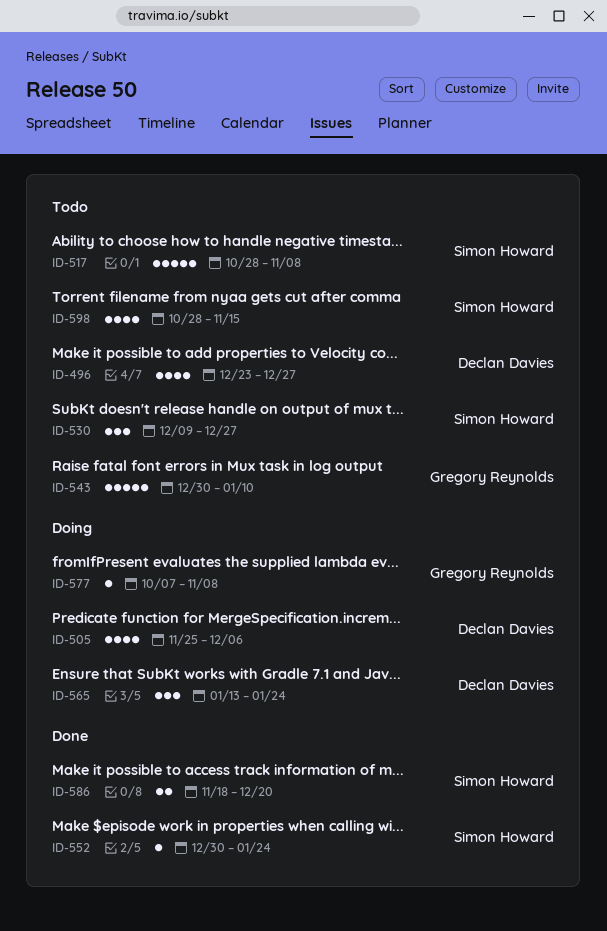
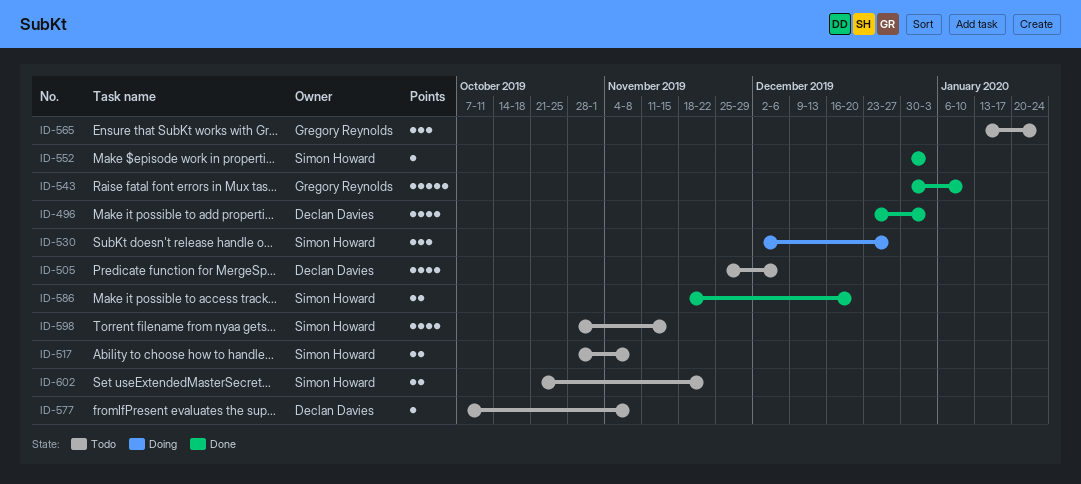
ID-496, status: Todo -> Done
ID-496, due: Dec 27 -> Jan 3
ID-505, status: Doing -> Todo
ID-517, estimate: 5 -> 2
ID-530, status: Todo -> Doing
ID-530, start: Dec 9 -> Dec 2
ID-543, status: Todo -> Done
ID-552, due: Jan 24 -> Jan 3
ID-565, status: Doing -> Todo
ID-565, owner: Declan Davies -> Gregory Reynolds
ID-577, status: Doing -> Todo
ID-577, owner: Gregory Reynolds -> Declan Davies
ID-602: none -> present

